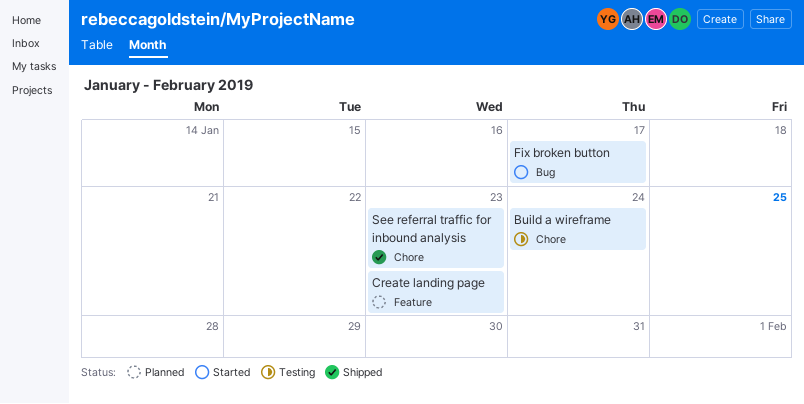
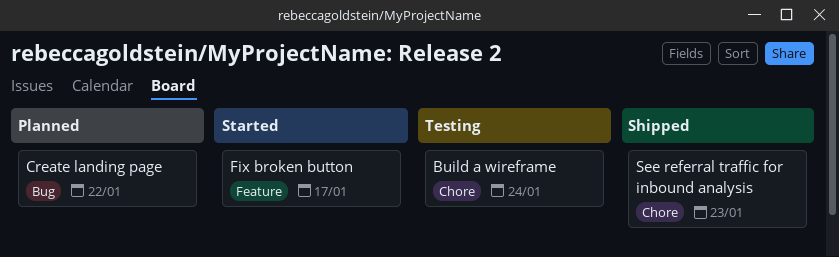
Create landing page, label: Feature -> Bug
Create landing page, due: Jan 23 -> Jan 22
Fix broken button, label: Bug -> Feature

